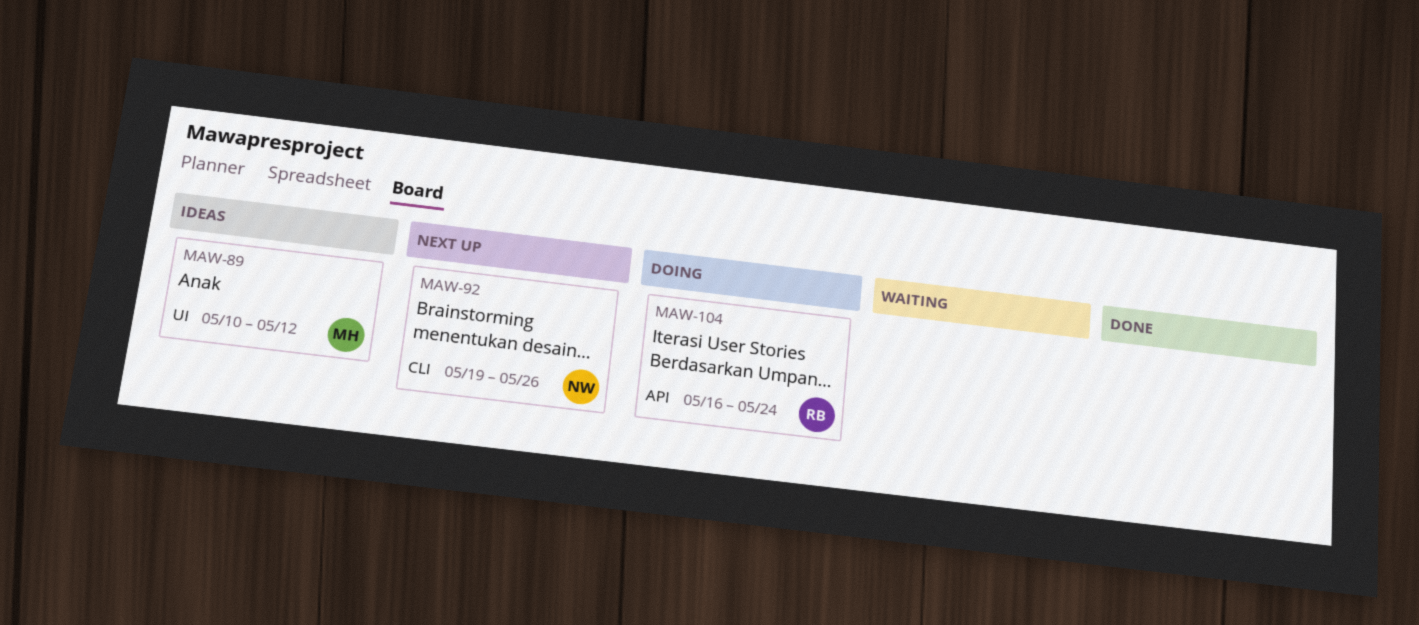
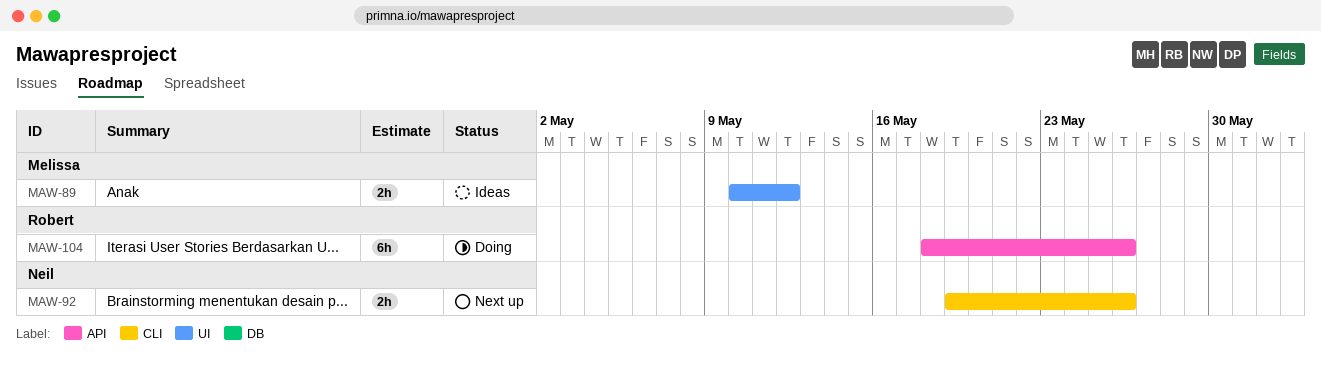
MAW-104, start: May 16 -> May 18
MAW-104, due: May 24 -> May 26

